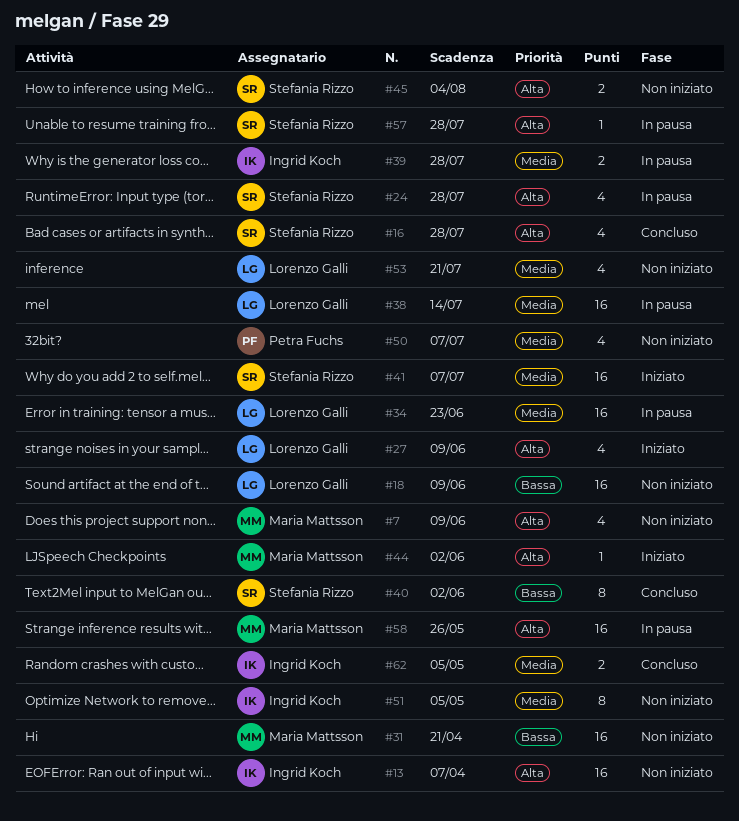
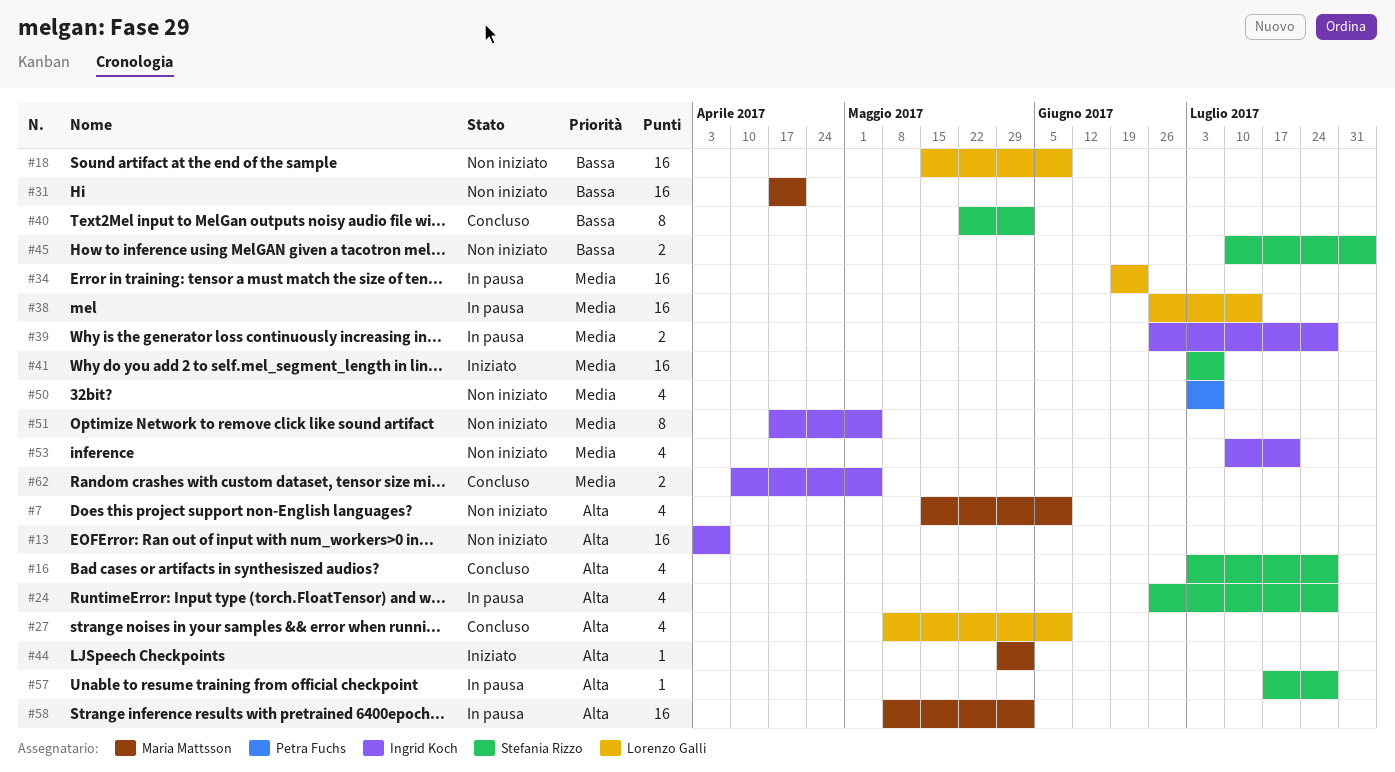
#27, status: Iniziato -> Concluso
#45, priority: Alta -> Bassa
#53, owner: Lorenzo Galli -> Ingrid Koch
#58, due: May 26 -> Jun 2

